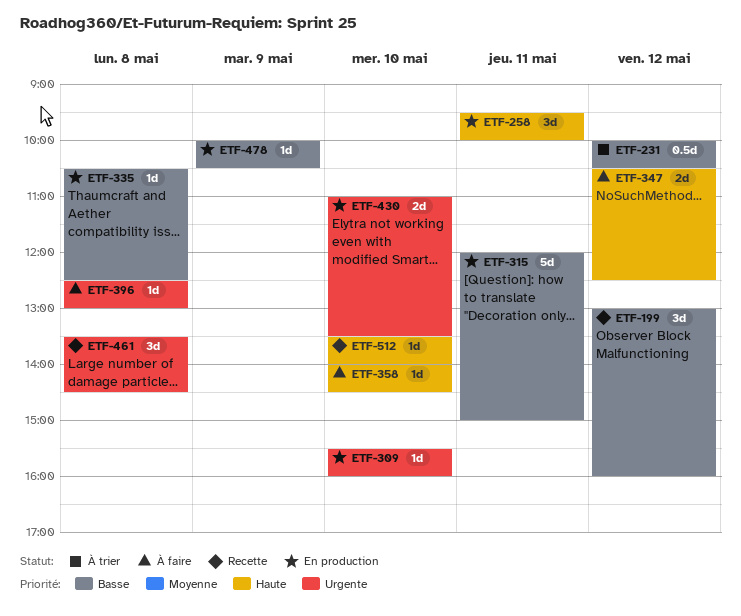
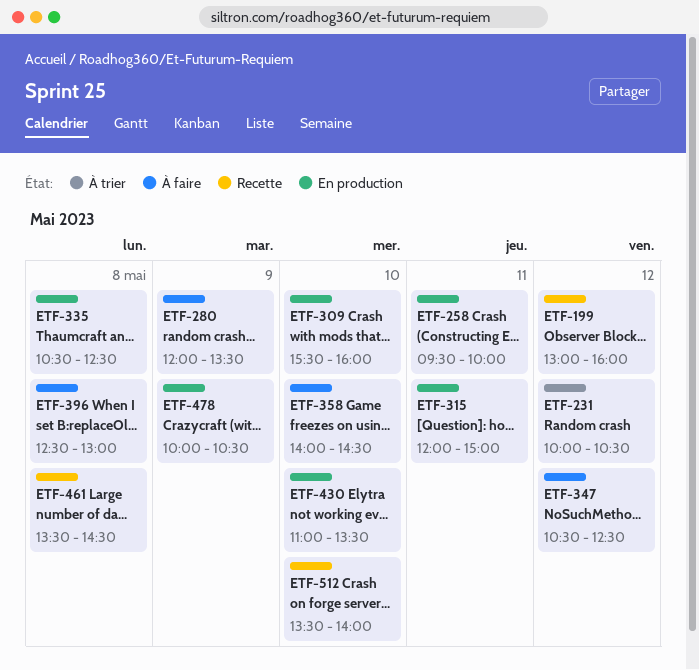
ETF-280: none -> present

